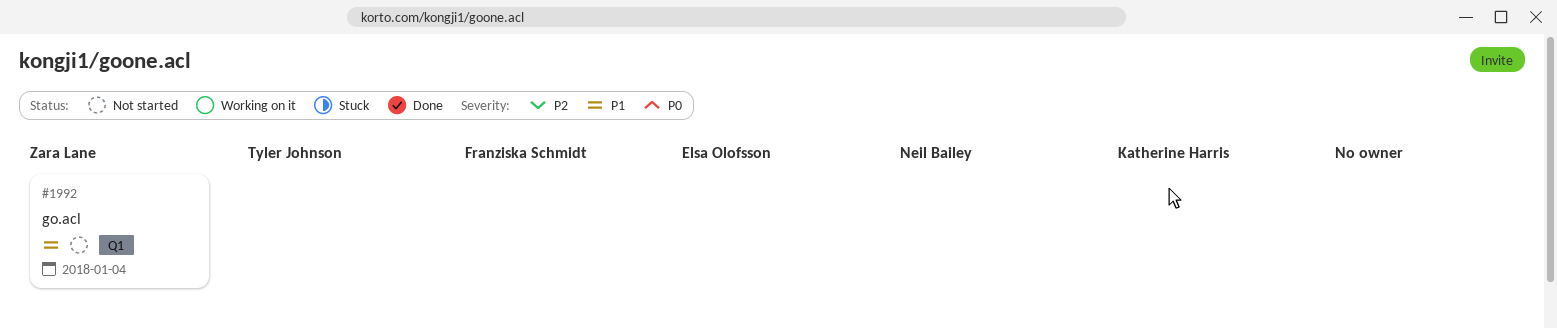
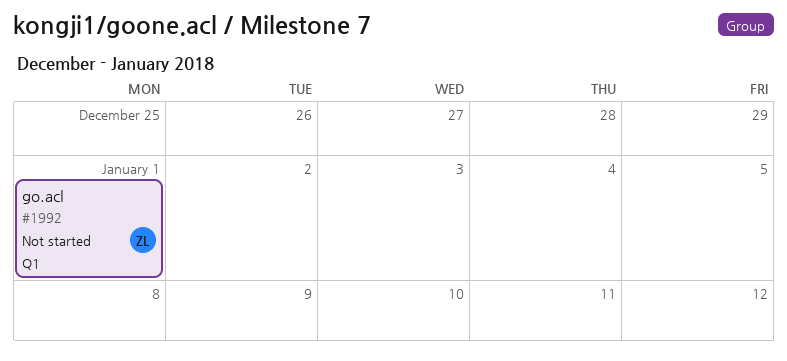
#1992, due: Jan 4 -> Jan 1

